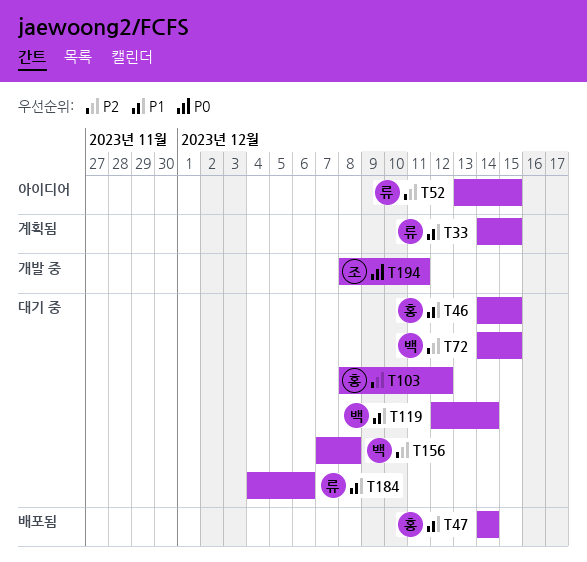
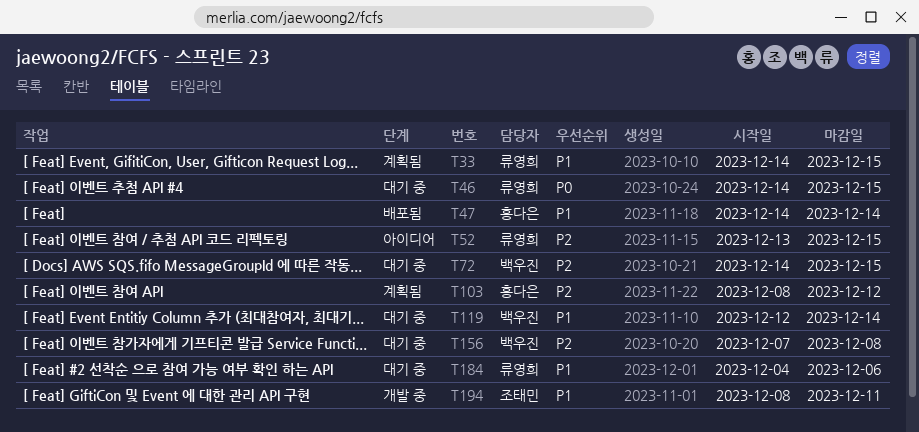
T46, owner: 홍다은 -> 류영희
T46, priority: P1 -> P0
T103, status: 대기 중 -> 계획됨
T194, priority: P0 -> P1

